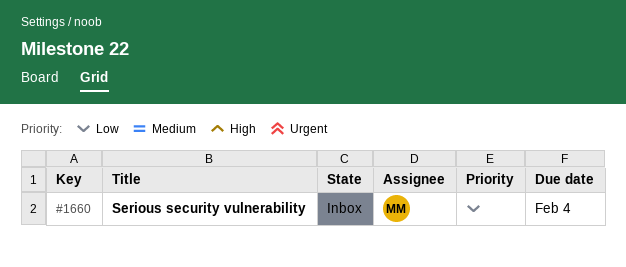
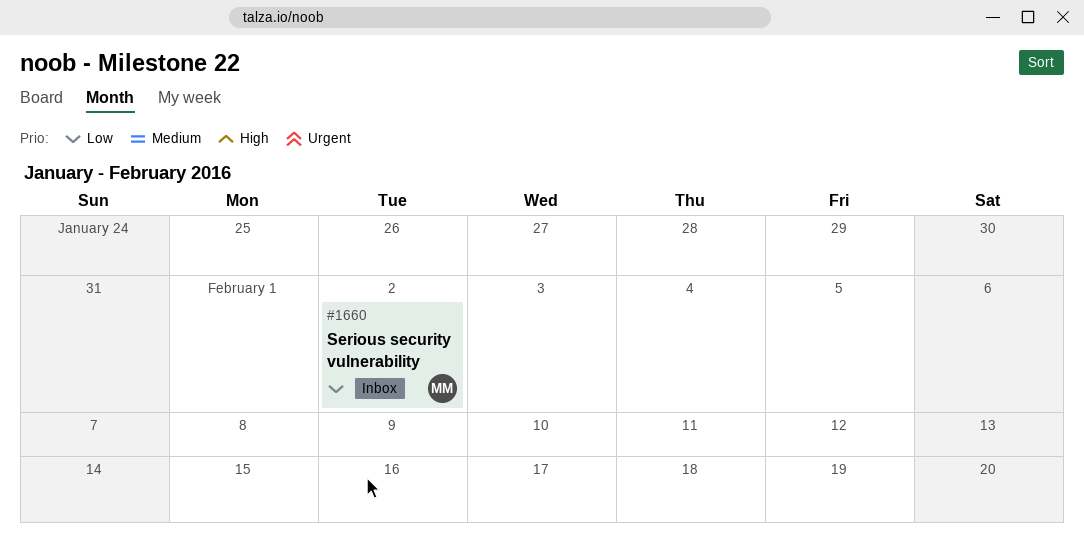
#1660, due: Feb 4 -> Feb 2

